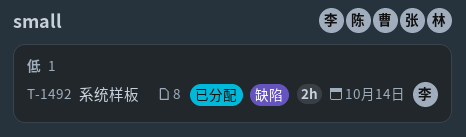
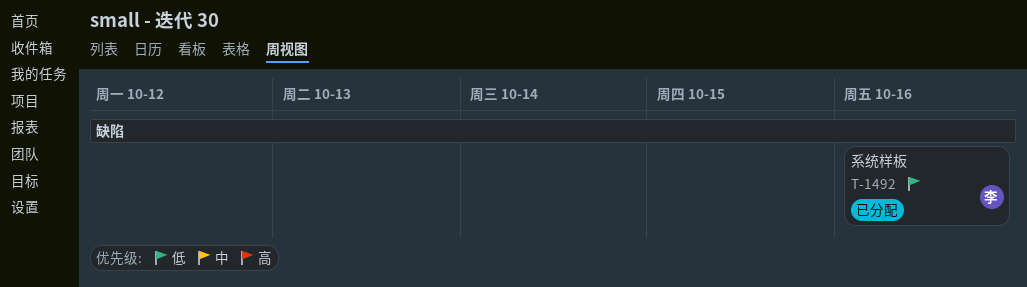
T-1492, due: Oct 14 -> Oct 16

